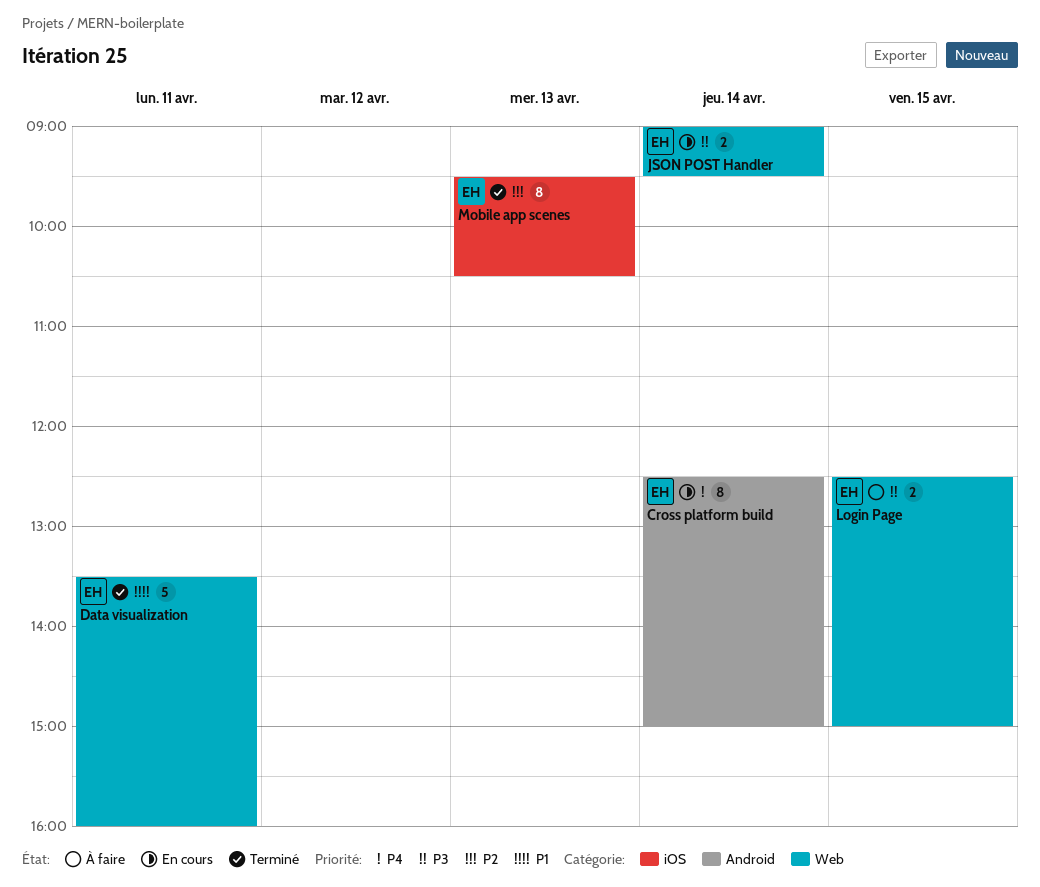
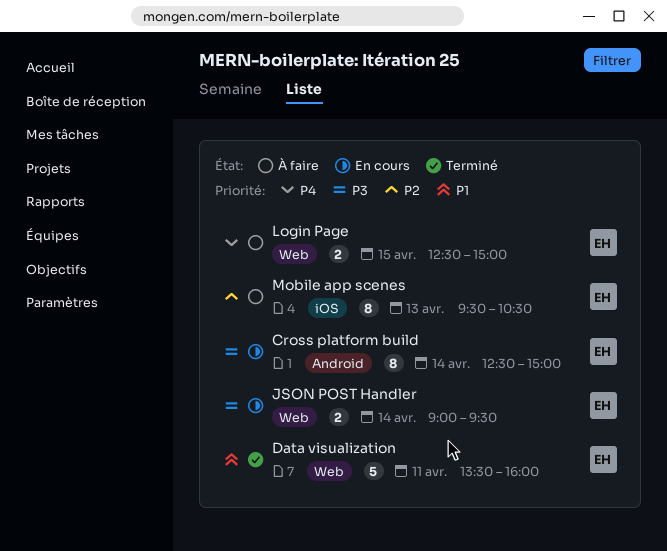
Cross platform build, priority: P4 -> P3
Login Page, priority: P3 -> P4
Mobile app scenes, status: Terminé -> À faire

